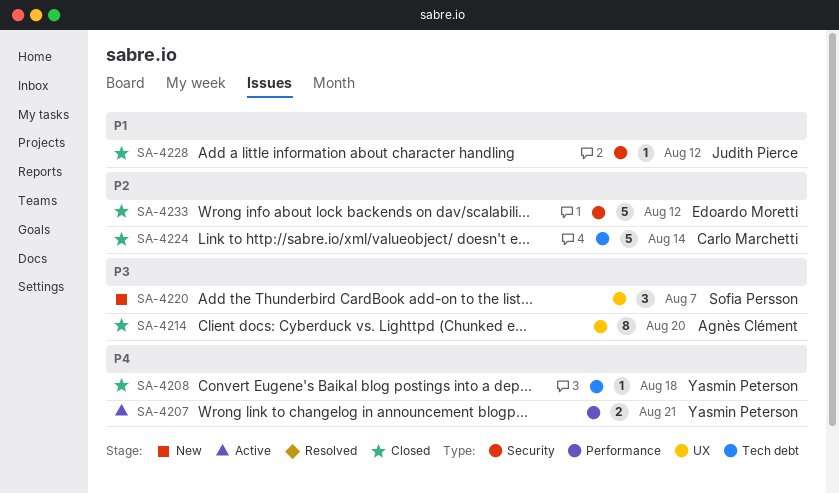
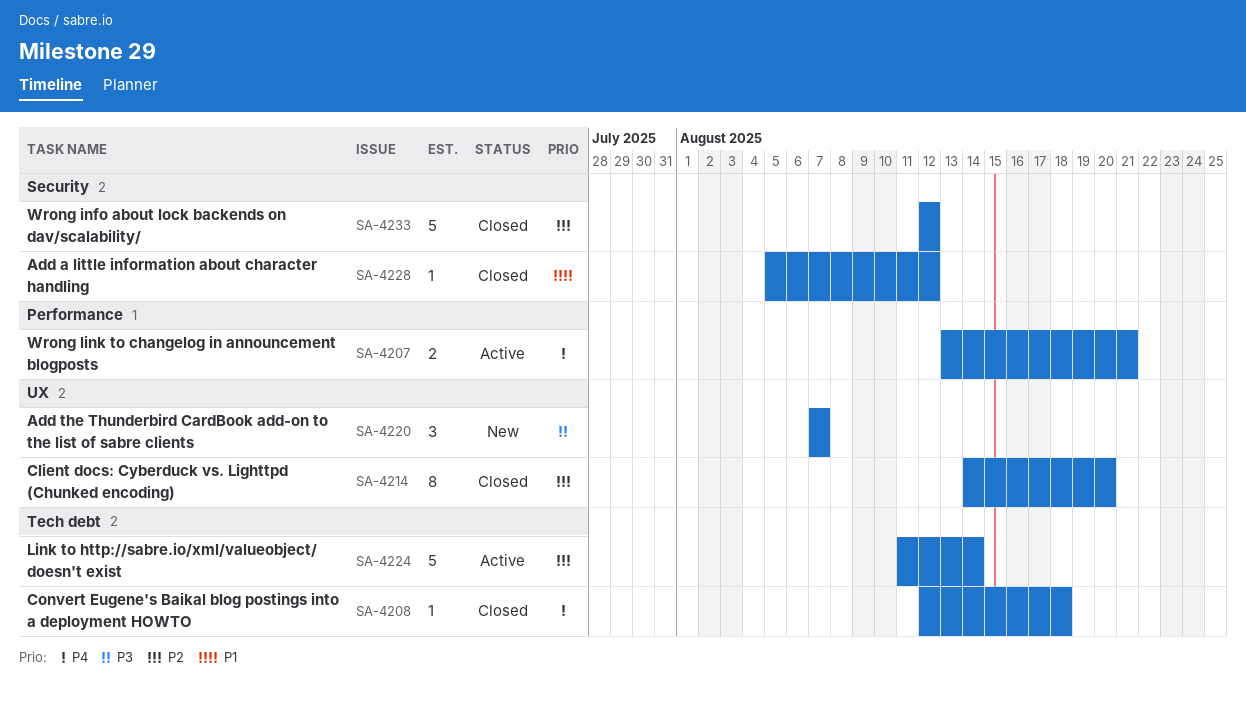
SA-4214, priority: P3 -> P2
SA-4224, status: Closed -> Active

